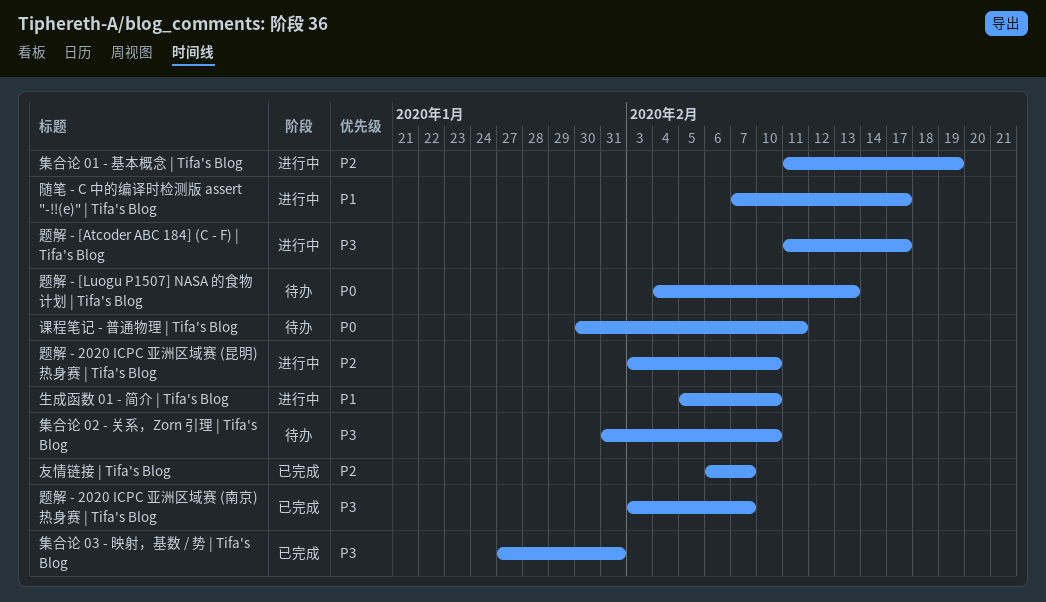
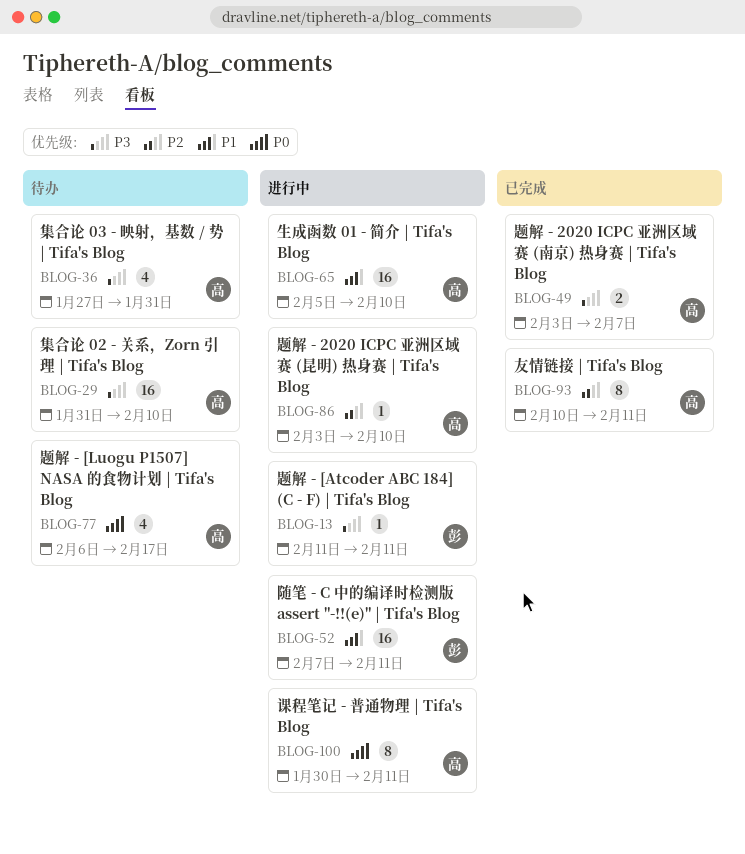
友情链接 | Tifa's Blog, start: Feb 6 -> Feb 10
友情链接 | Tifa's Blog, due: Feb 7 -> Feb 11
课程笔记 - 普通物理 | Tifa's Blog, status: 待办 -> 进行中
随笔 - C 中的编译时检测版 assert "-!!(e)" | Tifa's Blog, due: Feb 17 -> Feb 11
集合论 01 - 基本概念 | Tifa's Blog: present -> none
集合论 03 - 映射，基数 / 势 | Tifa's Blog, status: 已完成 -> 待办
题解 - [Atcoder ABC 184] (C - F) | Tifa's Blog, due: Feb 17 -> Feb 11
题解 - [Luogu P1507] NASA 的食物计划 | Tifa's Blog, start: Feb 4 -> Feb 6
题解 - [Luogu P1507] NASA 的食物计划 | Tifa's Blog, due: Feb 13 -> Feb 17

